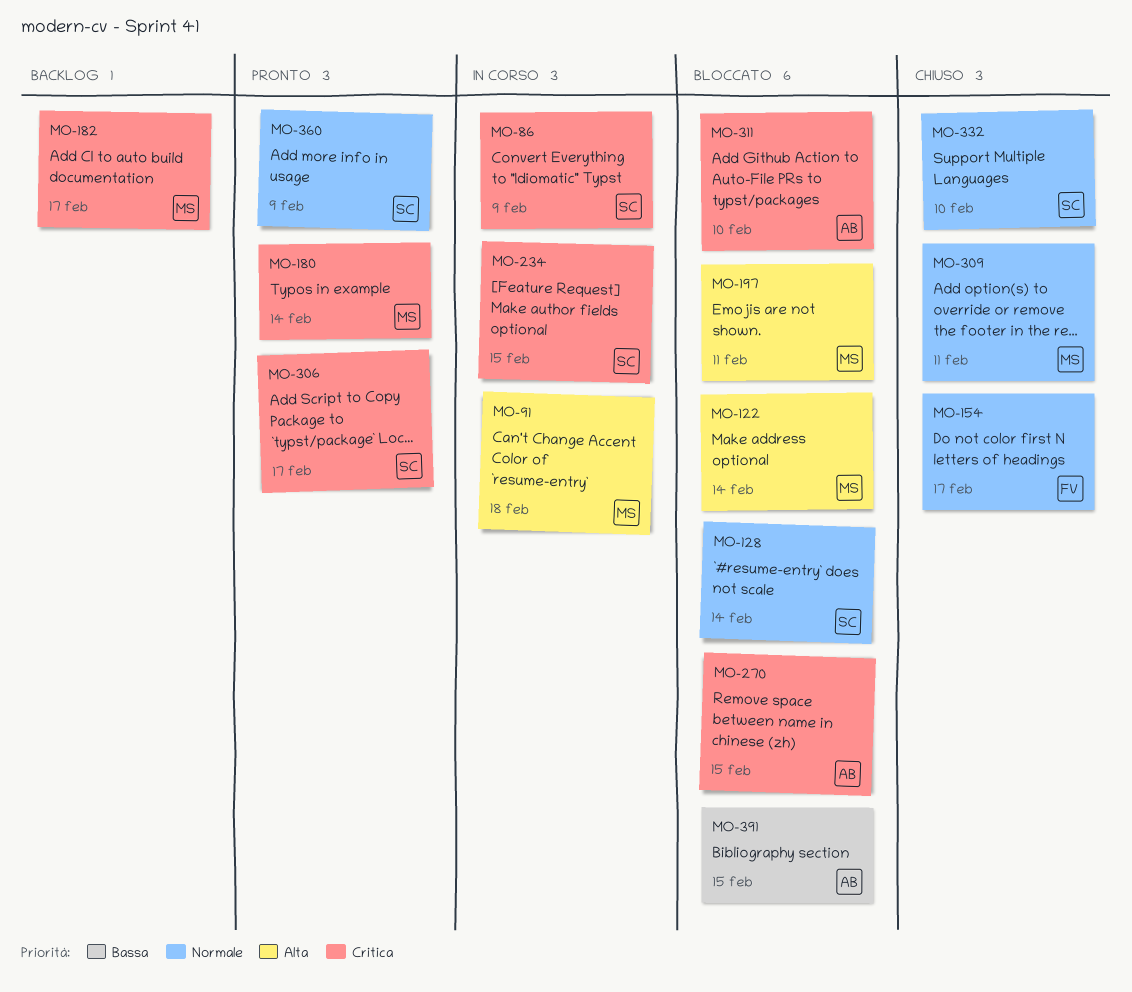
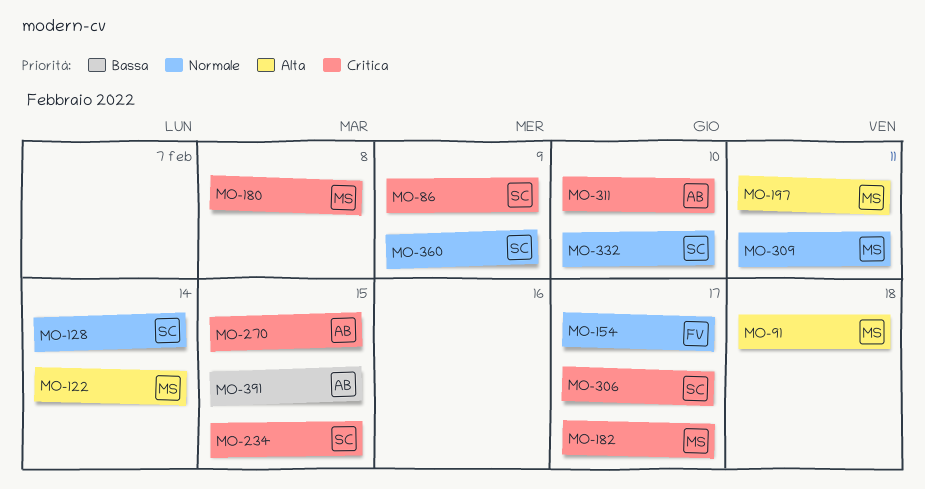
MO-180, due: Feb 14 -> Feb 8

